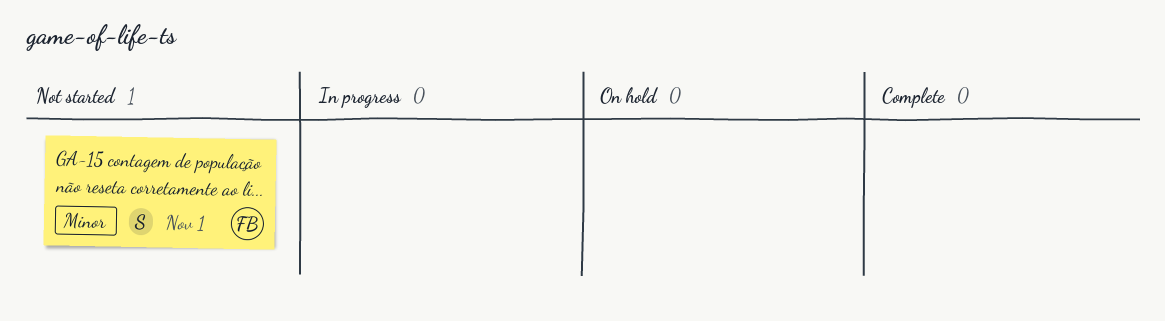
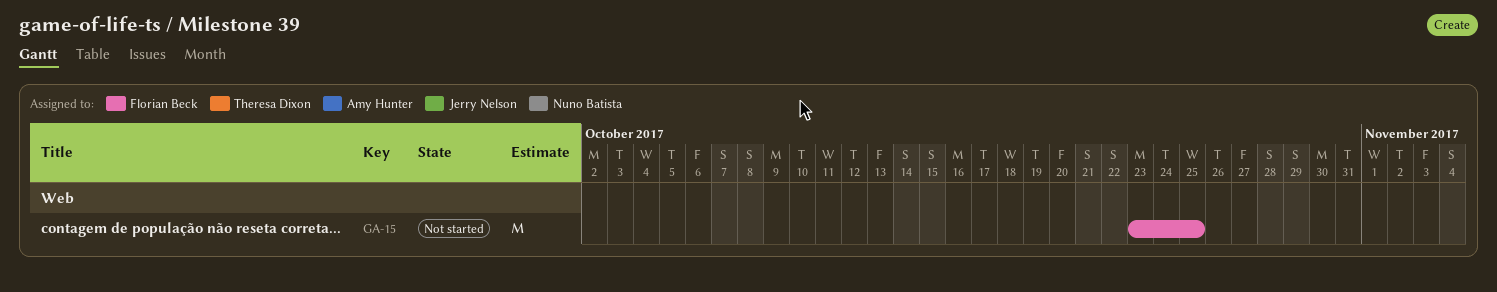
GA-15, estimate: S -> M
GA-15, due: Nov 1 -> Oct 25

